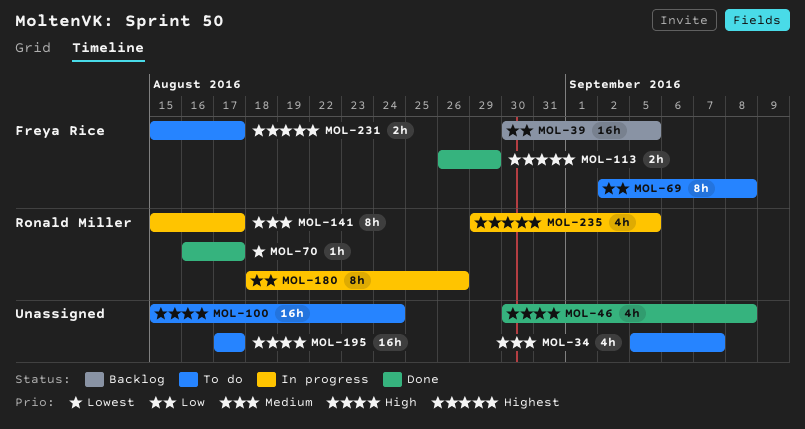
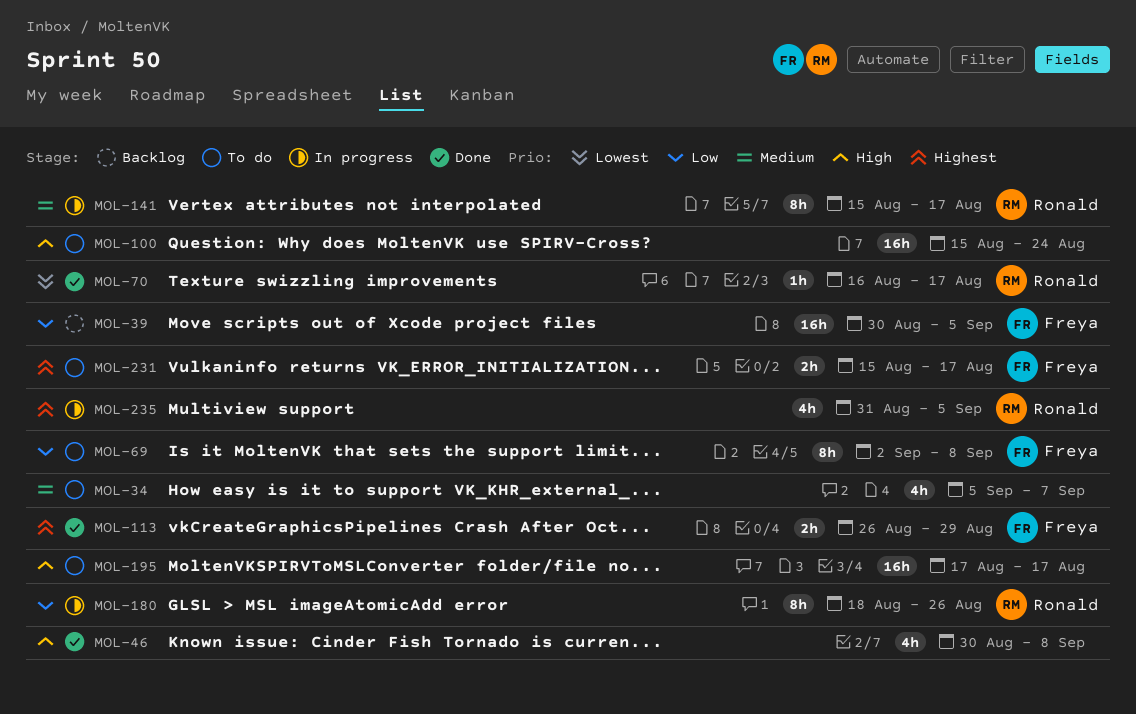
MOL-235, start: Aug 29 -> Aug 31

